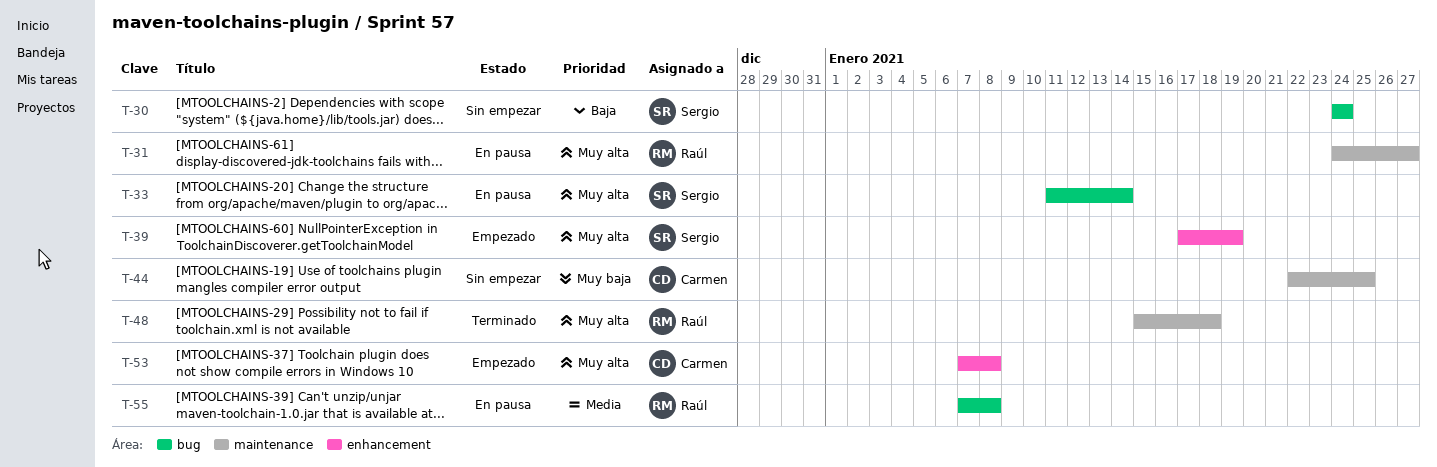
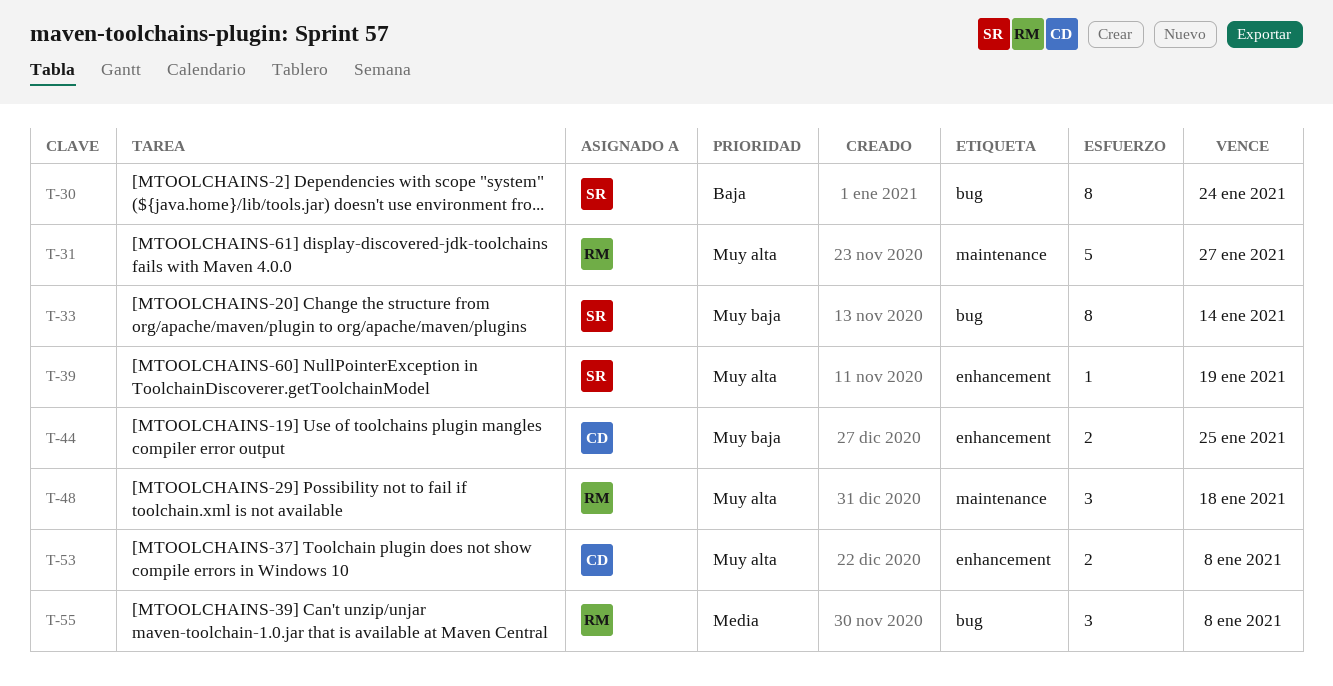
T-33, priority: Muy alta -> Muy baja
T-44, label: maintenance -> enhancement

